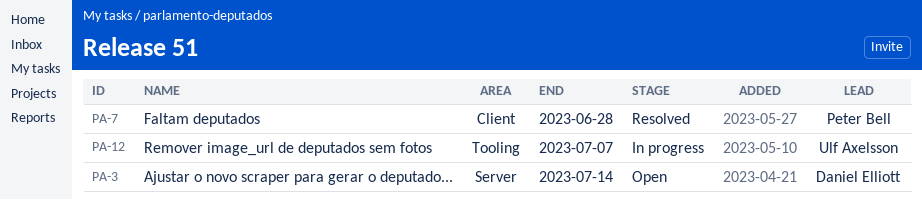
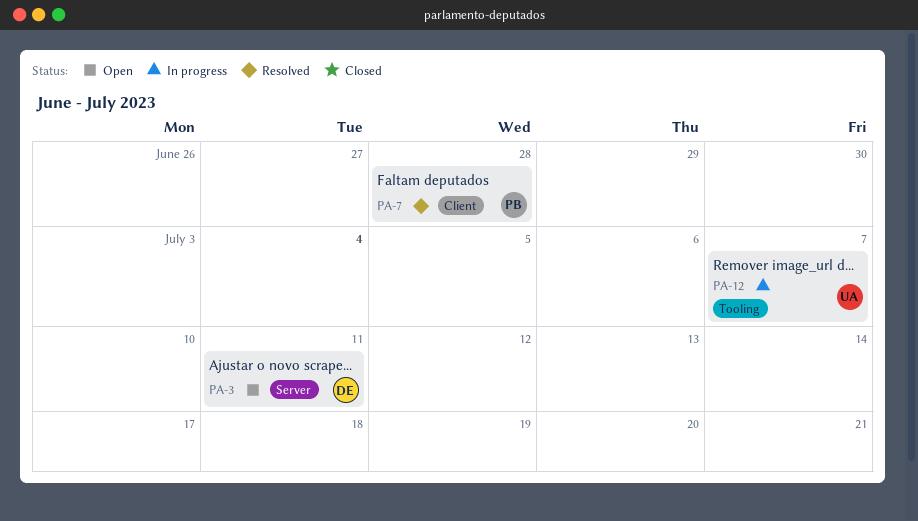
PA-3, due: Jul 14 -> Jul 11

